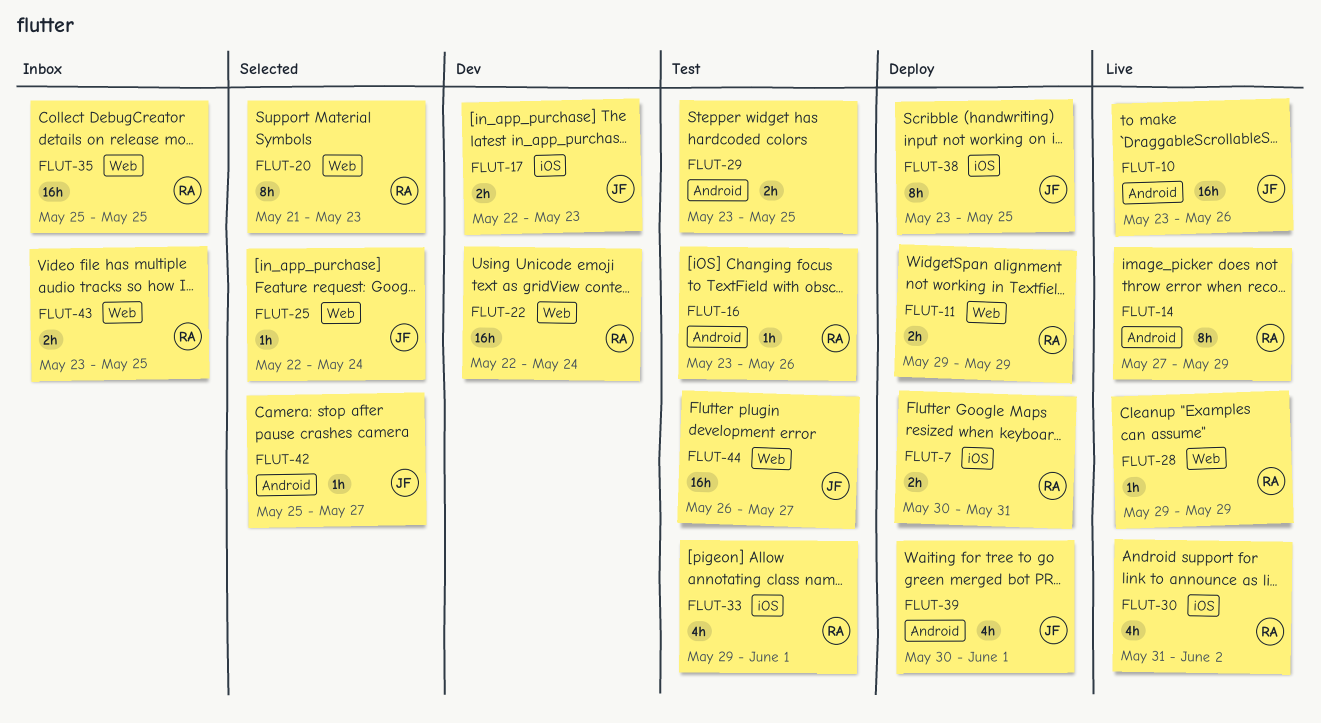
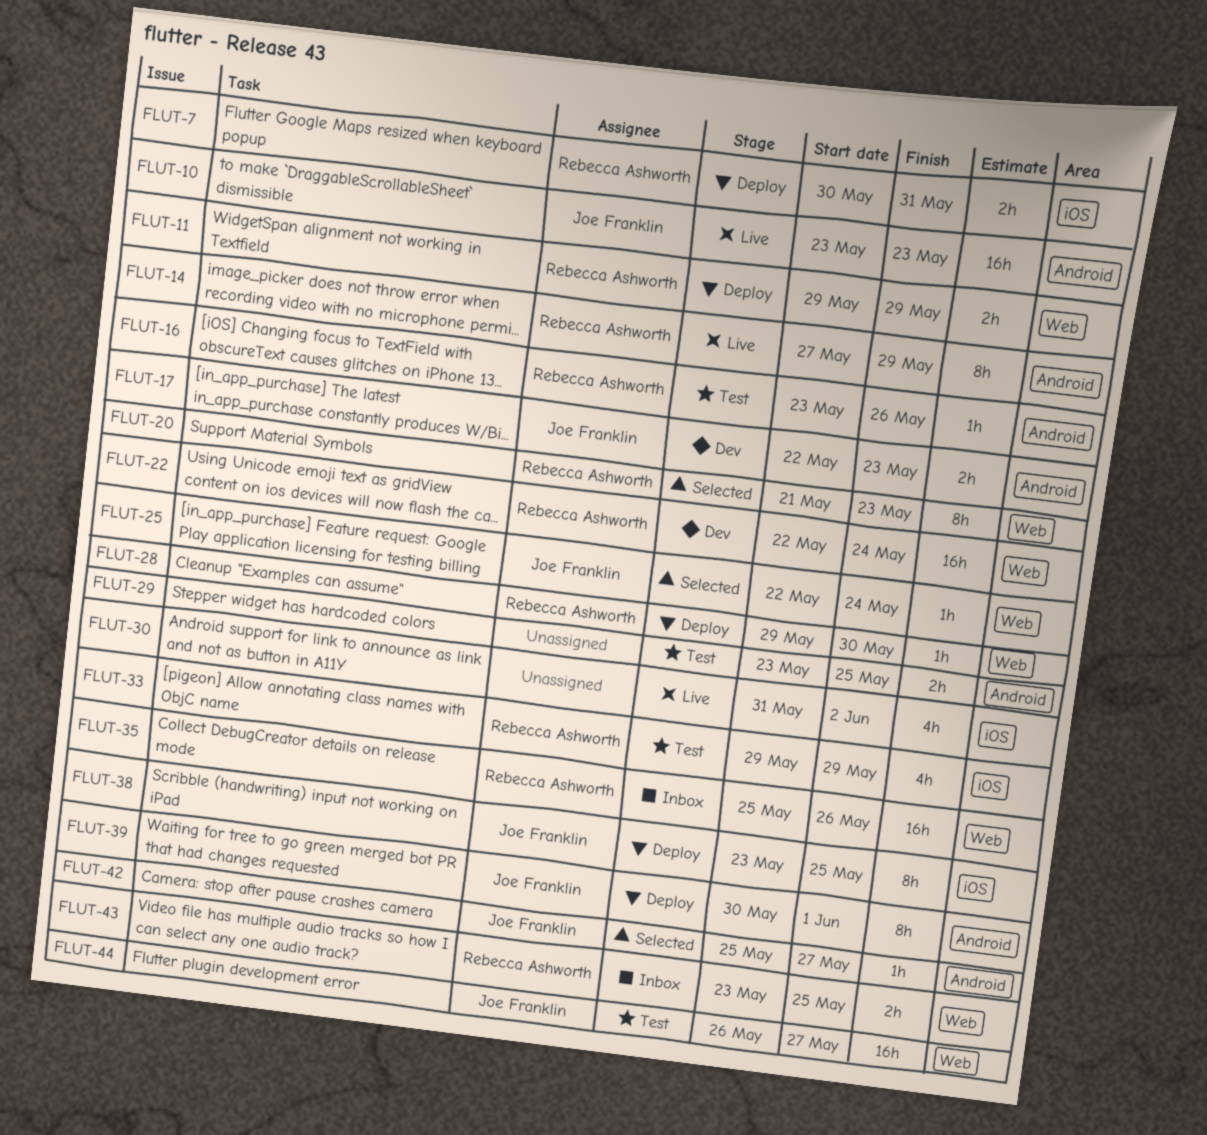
FLUT-10, due: May 26 -> May 23
FLUT-17, label: iOS -> Android
FLUT-28, status: Live -> Deploy
FLUT-28, due: May 29 -> May 30
FLUT-30, owner: Rebecca Ashworth -> none
FLUT-33, due: Jun 1 -> May 29
FLUT-35, due: May 25 -> May 26
FLUT-39, estimate: 4h -> 8h

